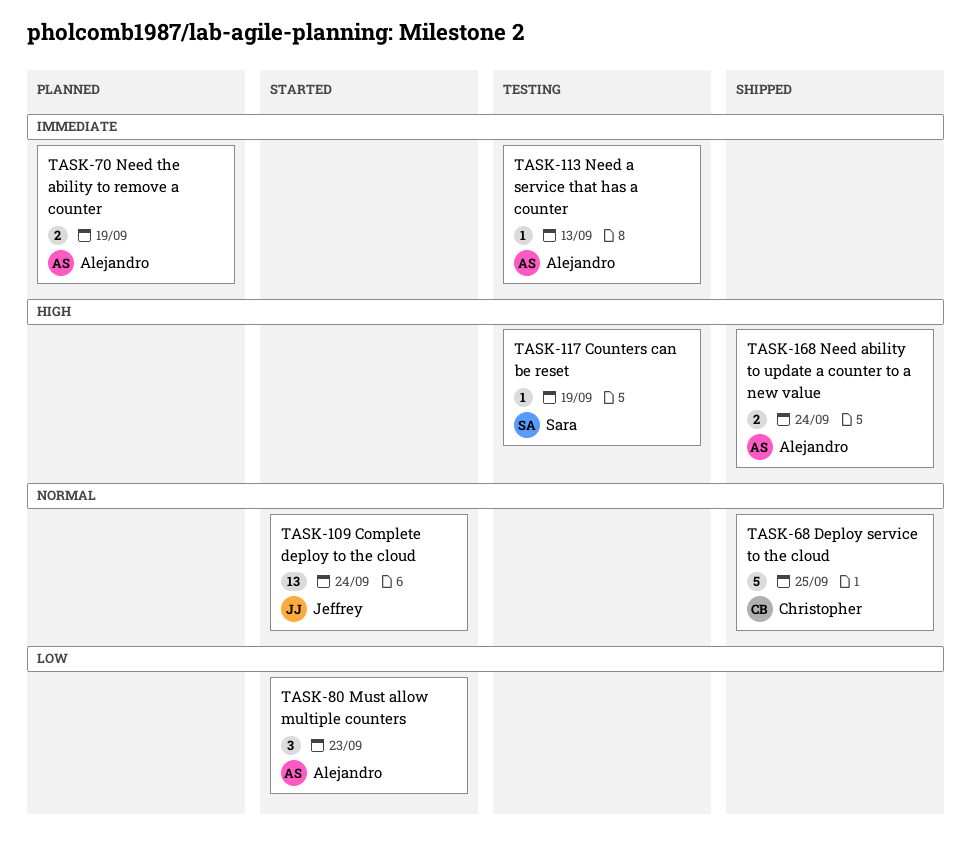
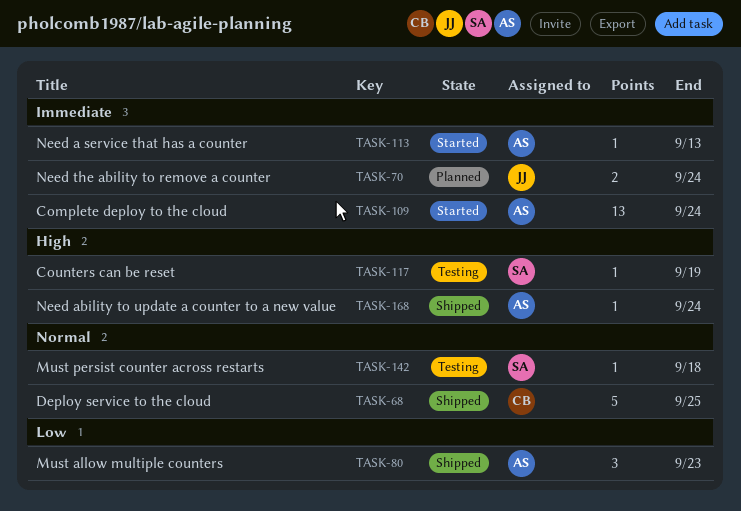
TASK-70, owner: Alejandro -> Jeffrey
TASK-70, due: Sep 19 -> Sep 24
TASK-80, status: Started -> Shipped
TASK-109, owner: Jeffrey -> Alejandro
TASK-109, priority: Normal -> Immediate
TASK-113, status: Testing -> Started
TASK-142: none -> present
TASK-168, estimate: 2 -> 1

